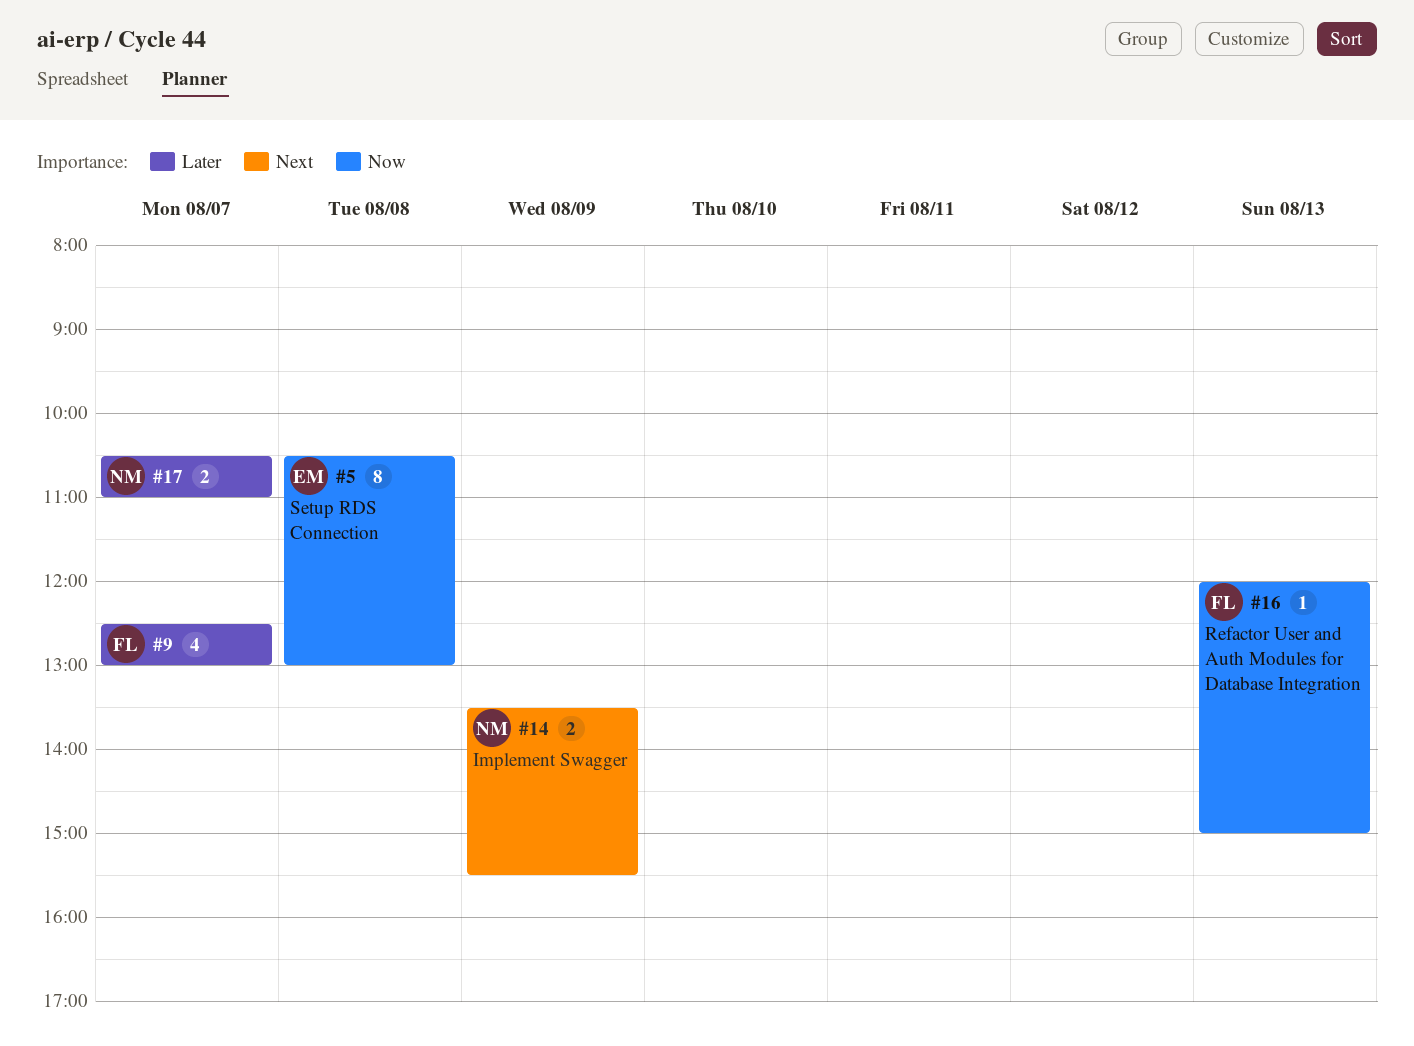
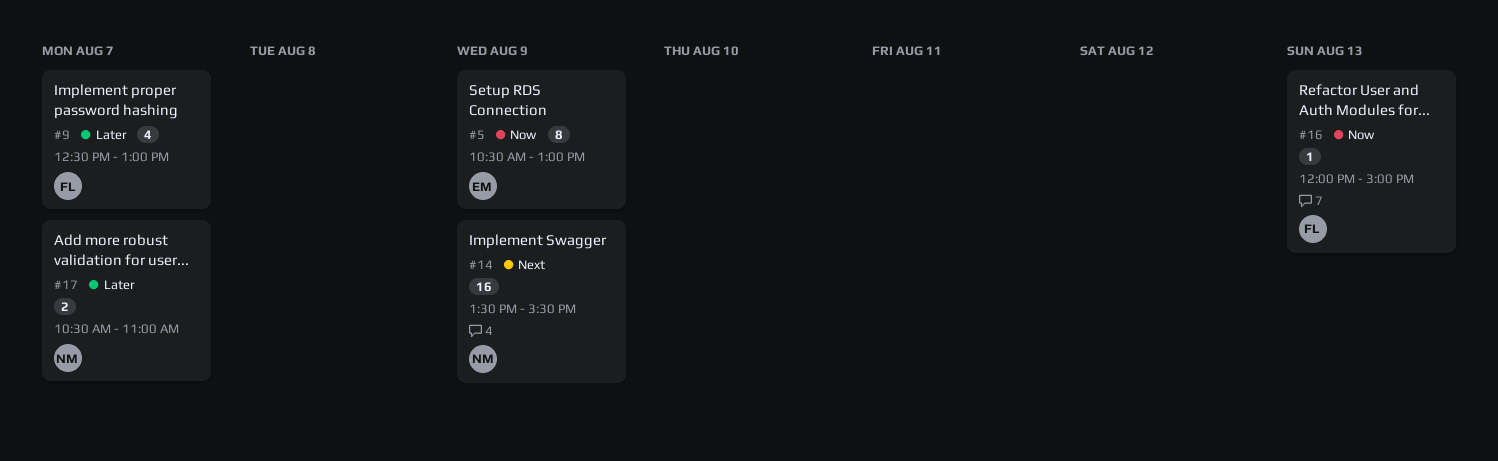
#5, day: Aug 8 -> Aug 9
#14, estimate: 2 -> 16

